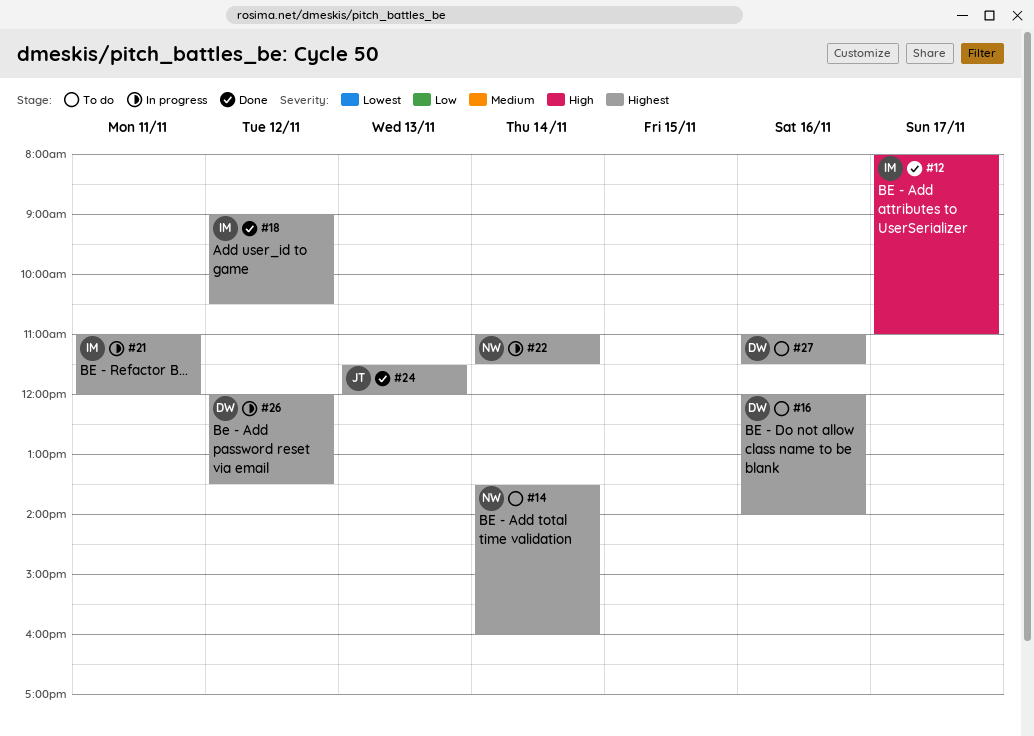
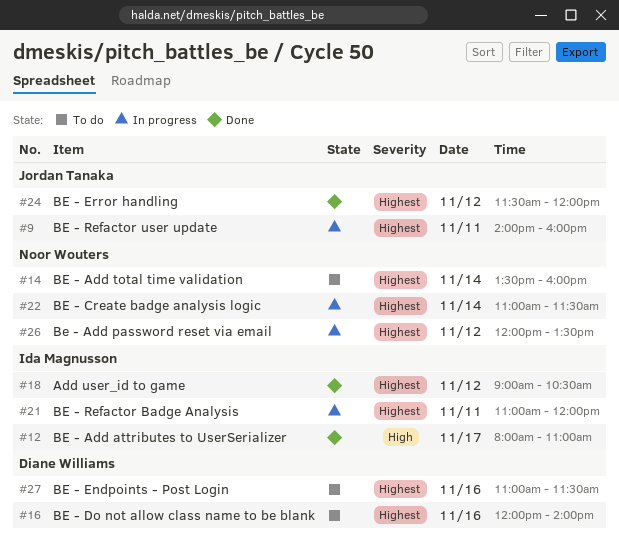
#9: none -> present
#24, day: Nov 13 -> Nov 12
#26, owner: Diane Williams -> Noor Wouters

